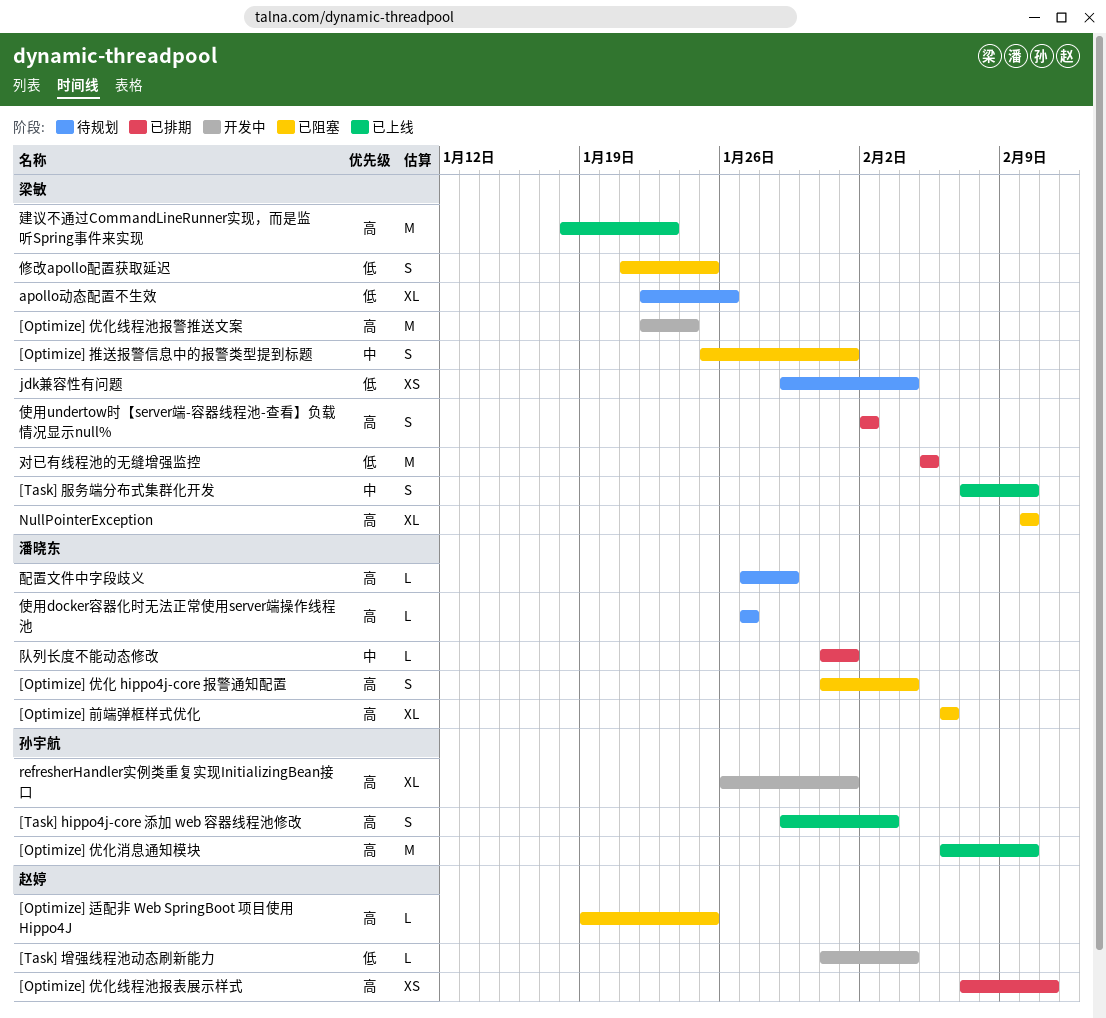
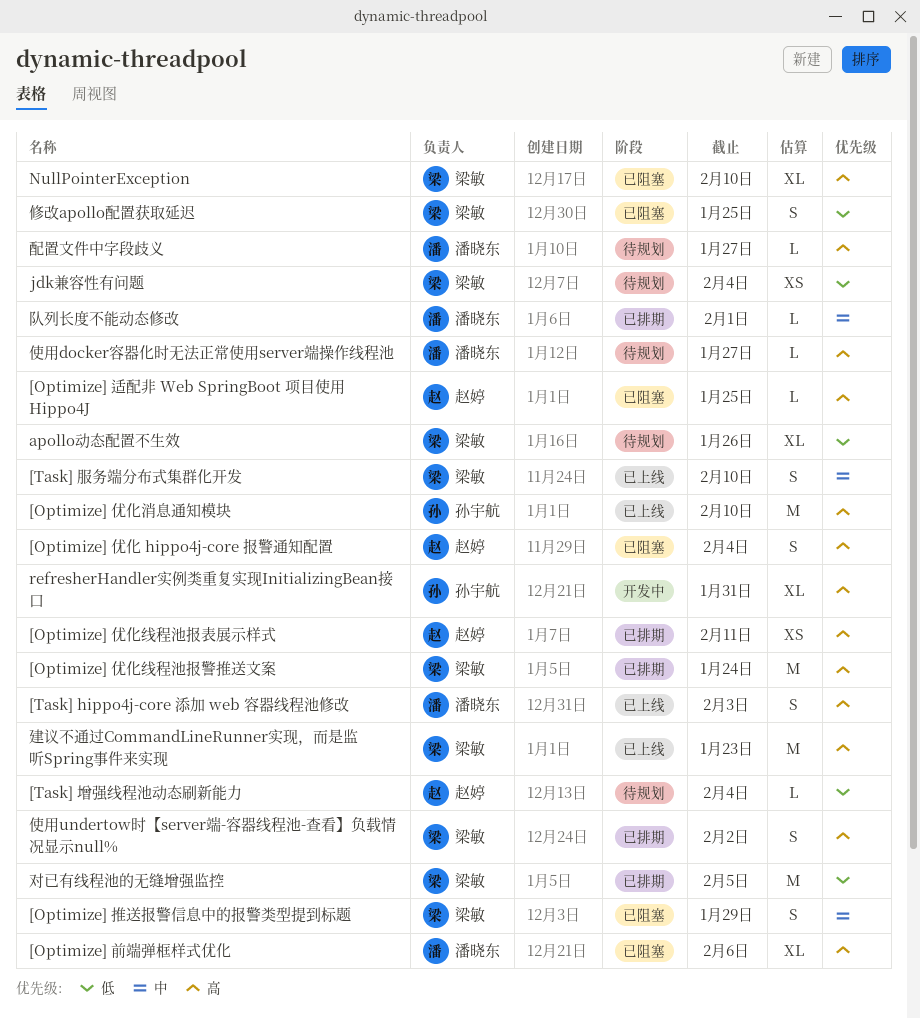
[Optimize] 优化 hippo4j-core 报警通知配置, owner: 潘晓东 -> 赵婷
[Optimize] 优化线程池报警推送文案, status: 开发中 -> 已排期
[Optimize] 推送报警信息中的报警类型提到标题, due: Feb 1 -> Jan 29
[Task] hippo4j-core 添加 web 容器线程池修改, owner: 孙宇航 -> 潘晓东
[Task] 增强线程池动态刷新能力, status: 开发中 -> 待规划
refresherHandler实例类重复实现InitializingBean接口, due: Feb 1 -> Jan 31
配置文件中字段歧义, due: Jan 29 -> Jan 27

